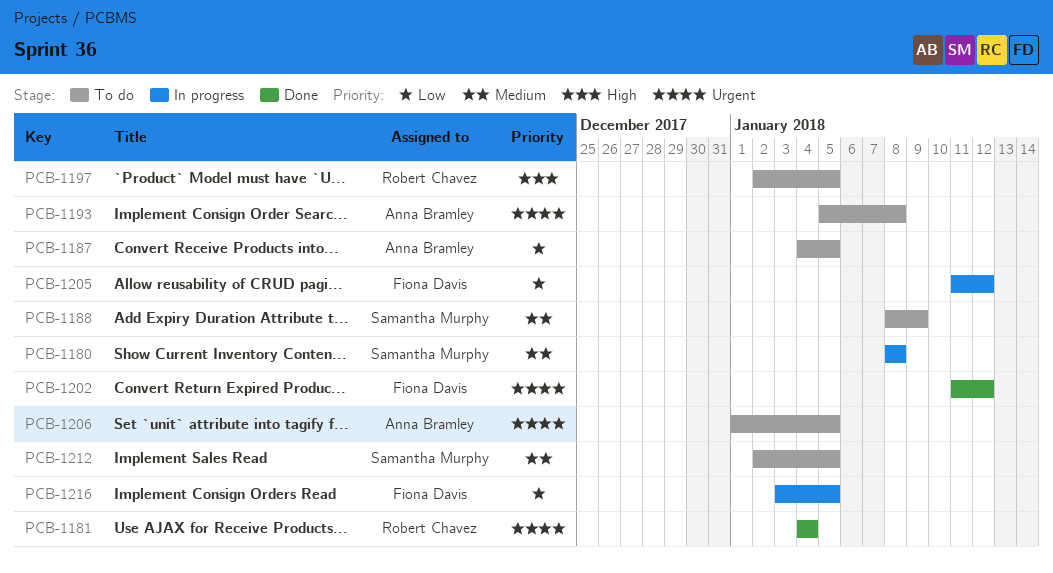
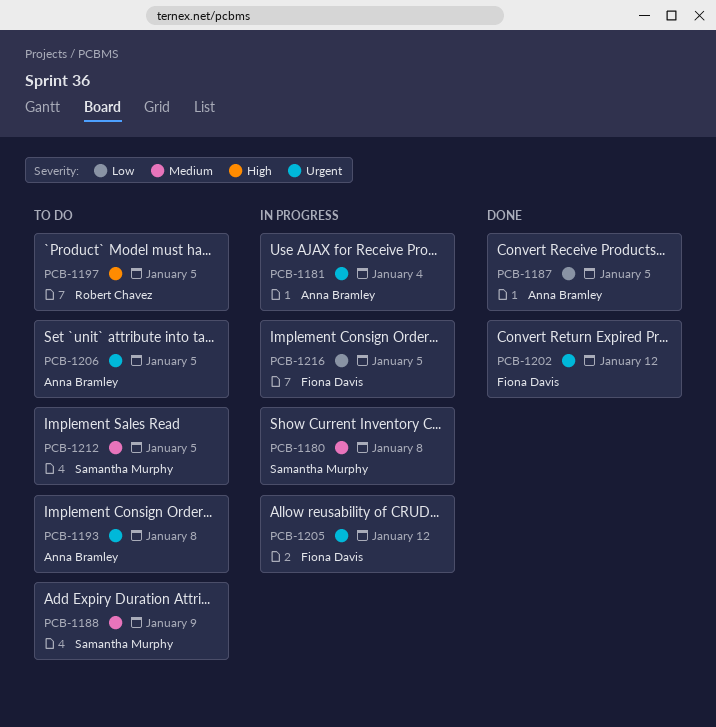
PCB-1181, status: Done -> In progress
PCB-1181, owner: Robert Chavez -> Anna Bramley
PCB-1187, status: To do -> Done
PCB-1205, priority: Low -> Urgent

